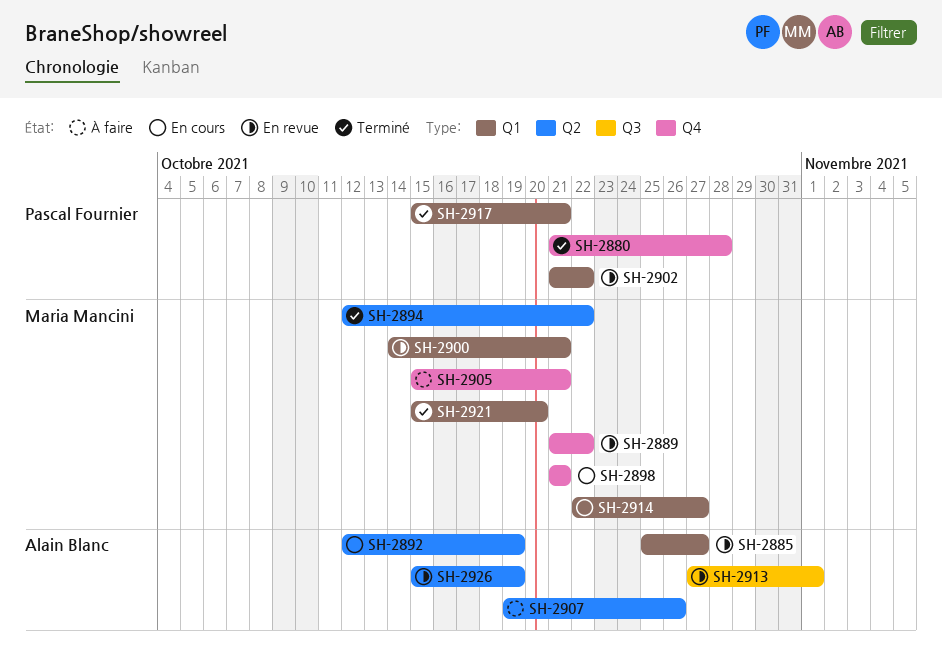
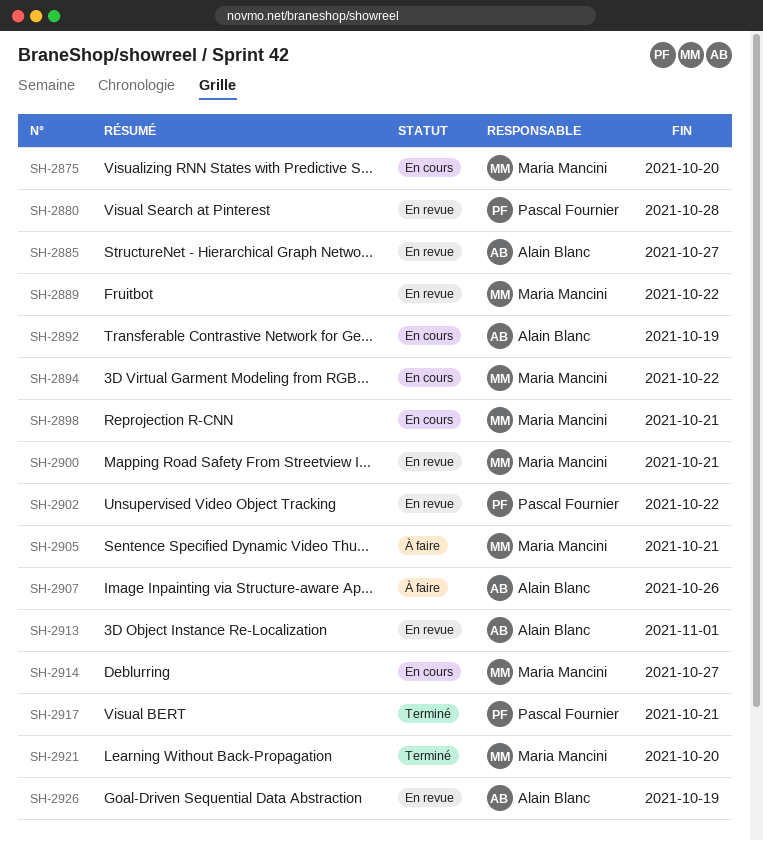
SH-2875: none -> present
SH-2880, status: Terminé -> En revue
SH-2894, status: Terminé -> En cours

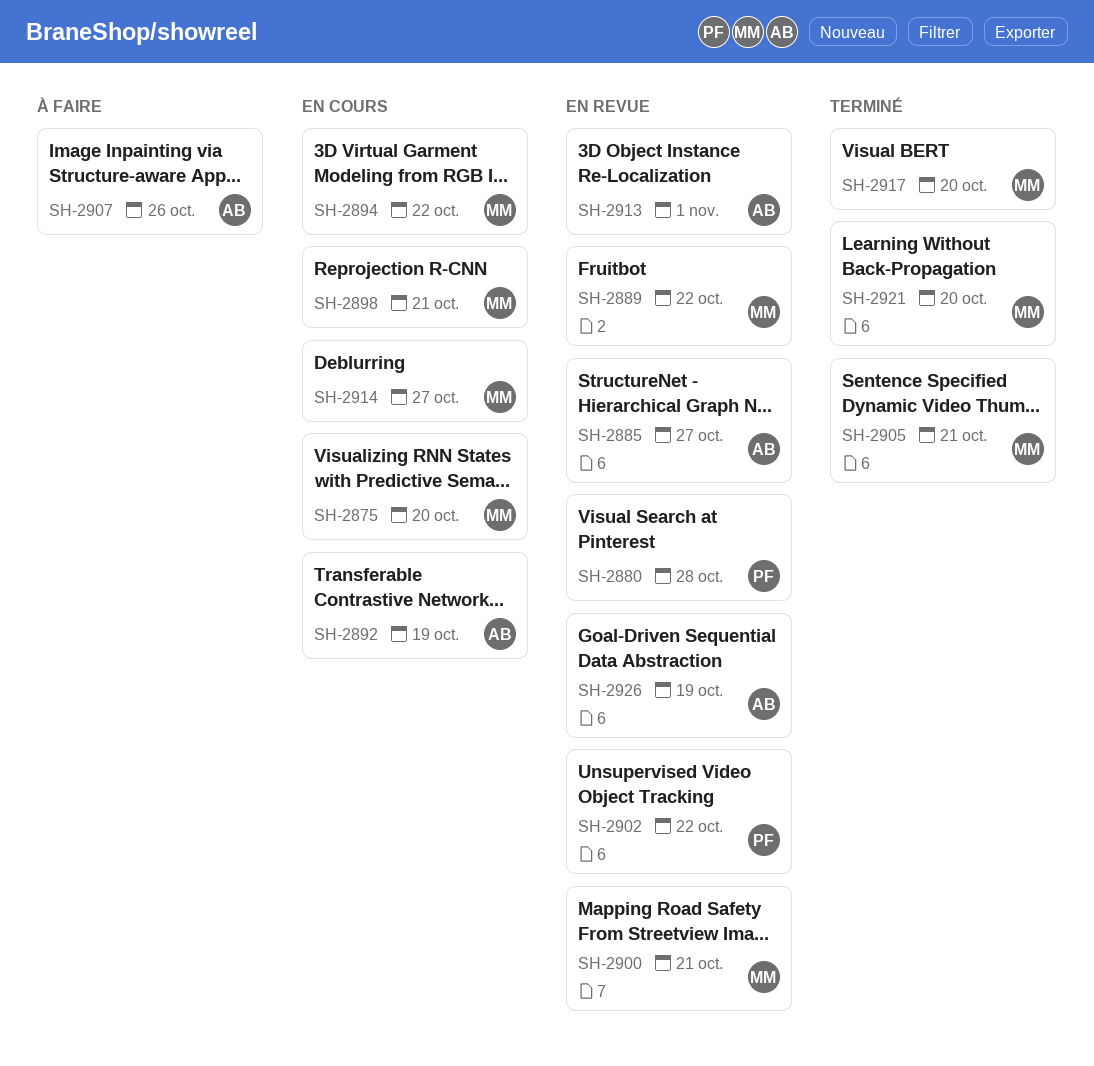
SH-2905, status: À faire -> Terminé
SH-2917, owner: Pascal Fournier -> Maria Mancini
SH-2917, due: Oct 21 -> Oct 20

